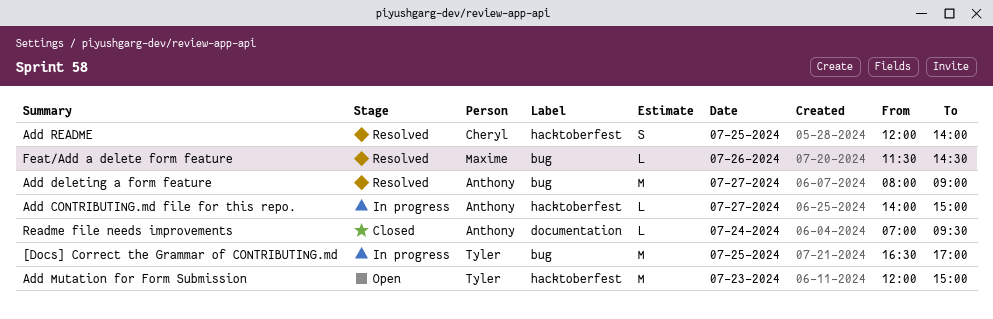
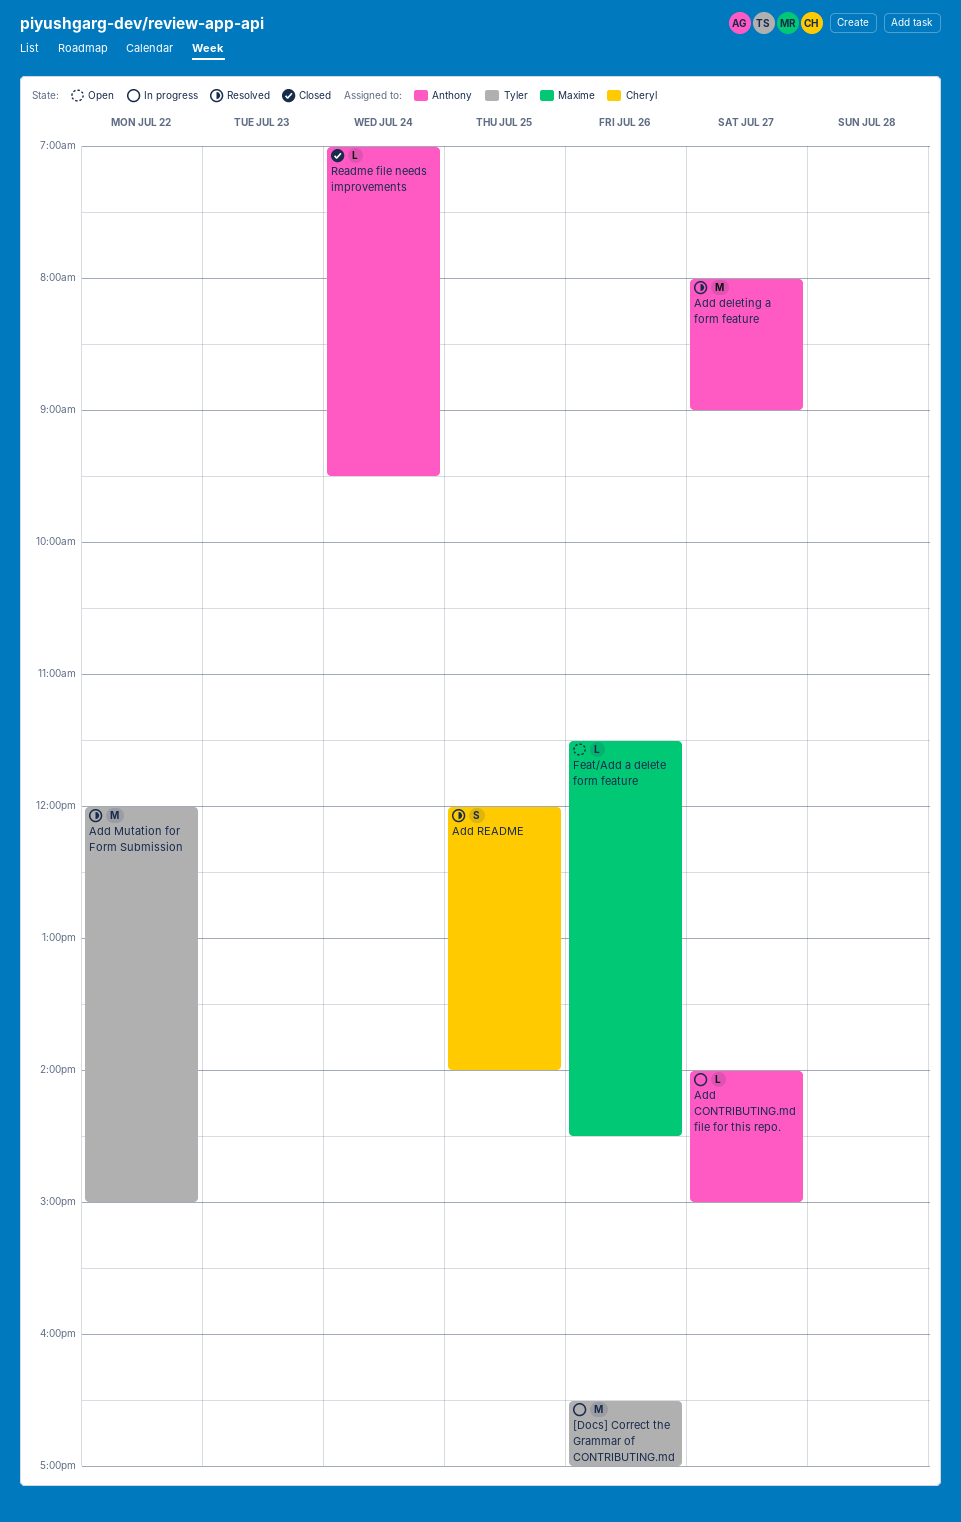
[Docs] Correct the Grammar of CONTRIBUTING.md, day: Jul 25 -> Jul 26
Add Mutation for Form Submission, status: Open -> Resolved
Add Mutation for Form Submission, day: Jul 23 -> Jul 22
Feat/Add a delete form feature, status: Resolved -> Open

